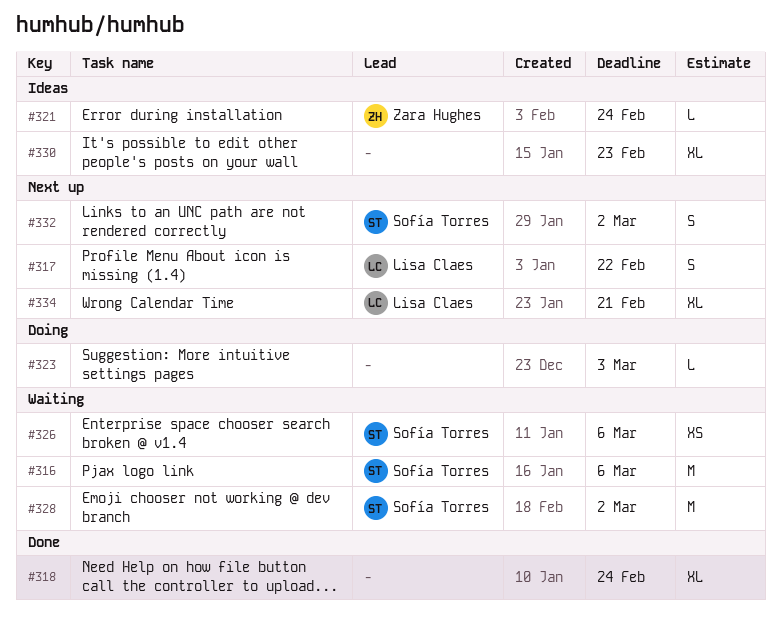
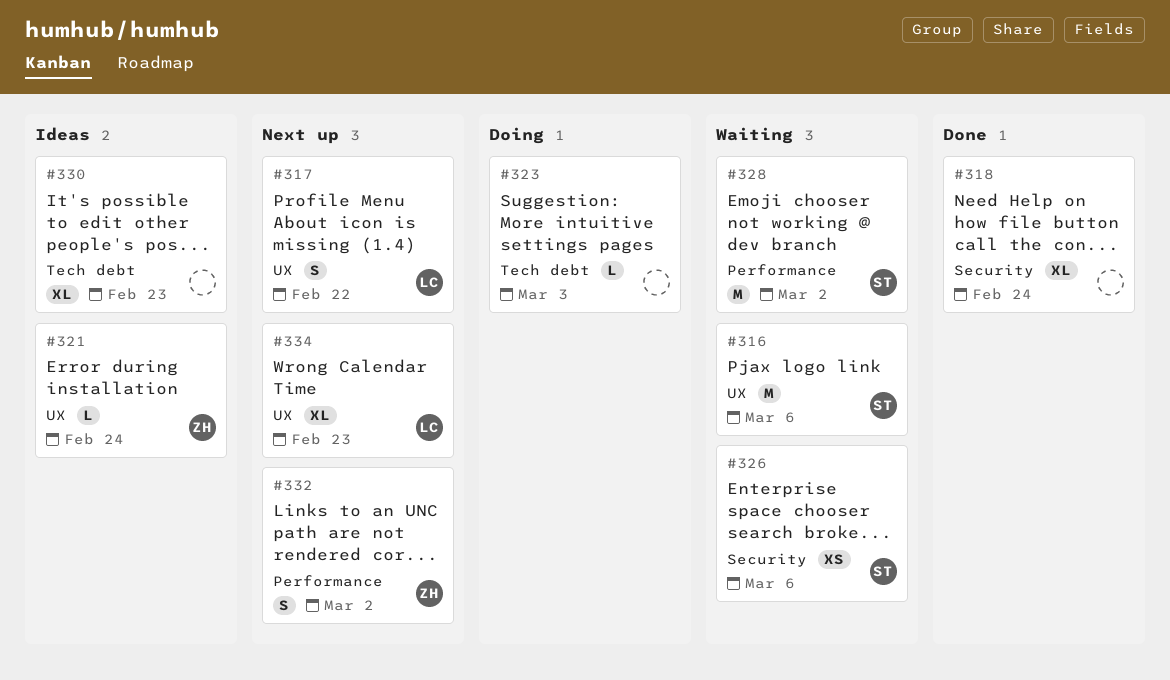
#332, owner: Sofía Torres -> Zara Hughes
#334, due: Feb 21 -> Feb 23

